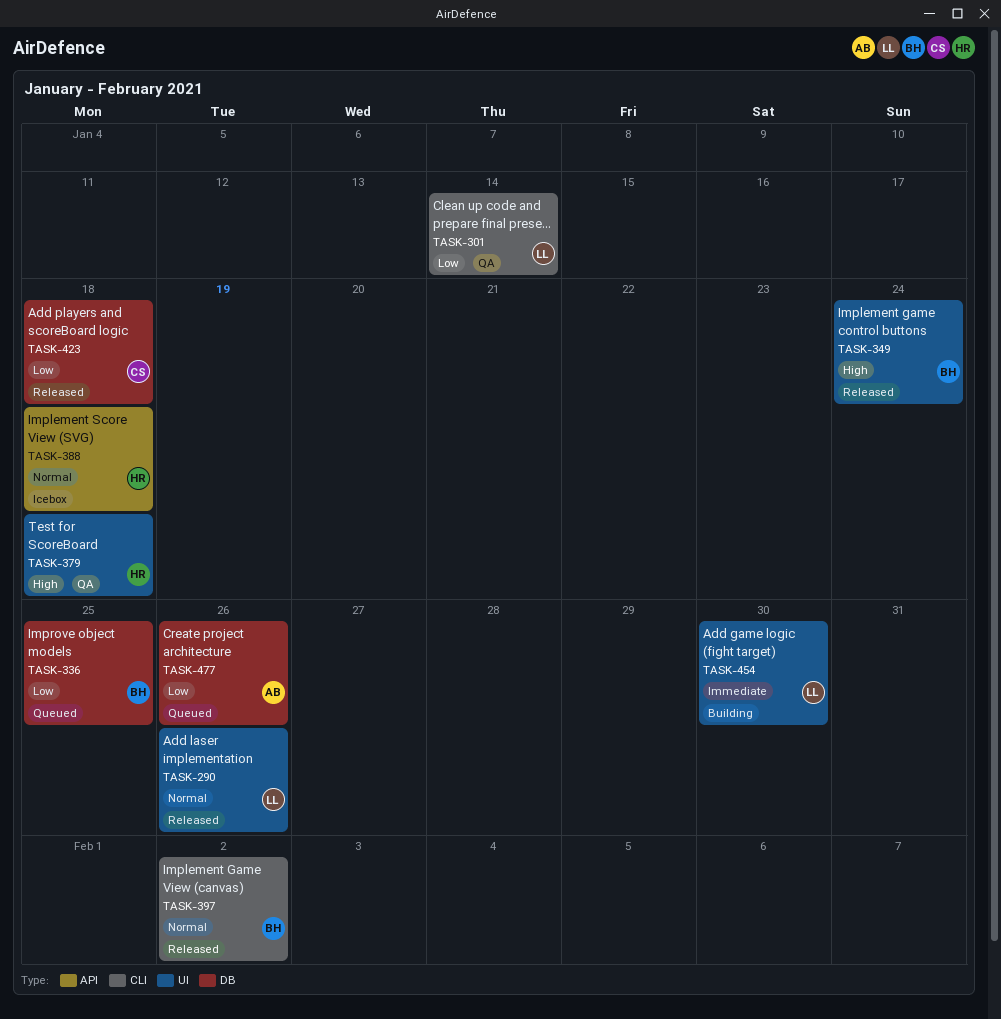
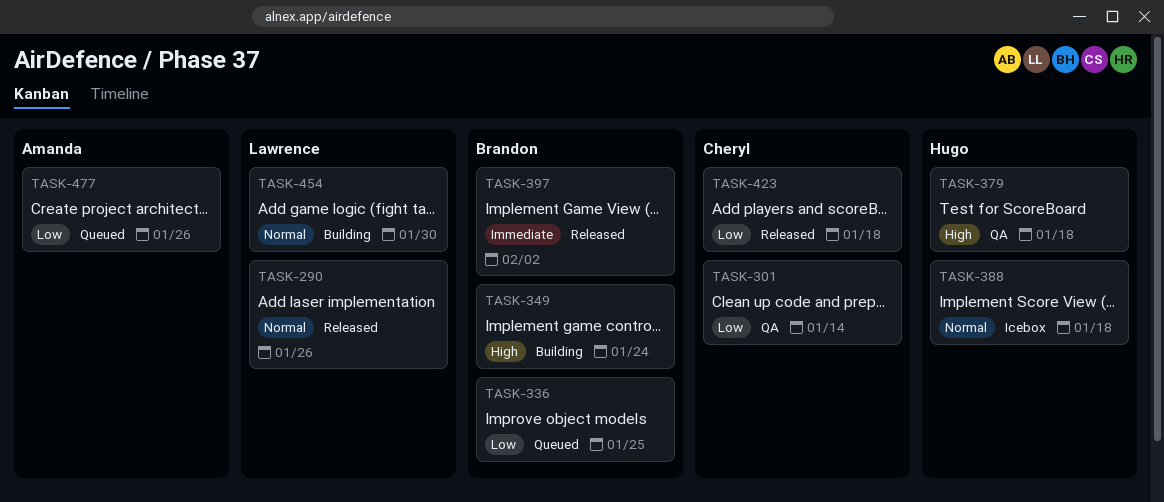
TASK-301, owner: Lawrence -> Cheryl
TASK-349, status: Released -> Building
TASK-397, priority: Normal -> Immediate
TASK-454, priority: Immediate -> Normal

